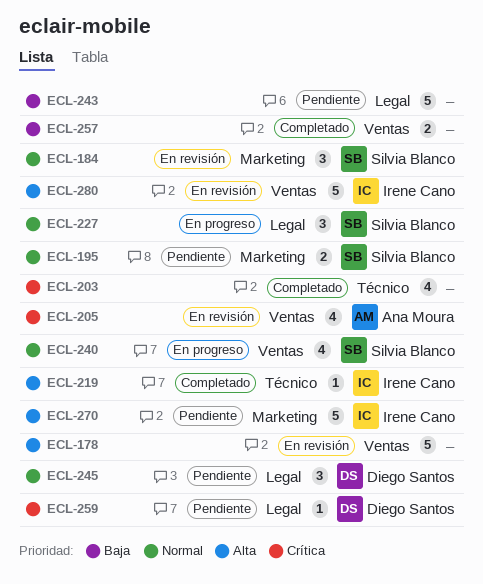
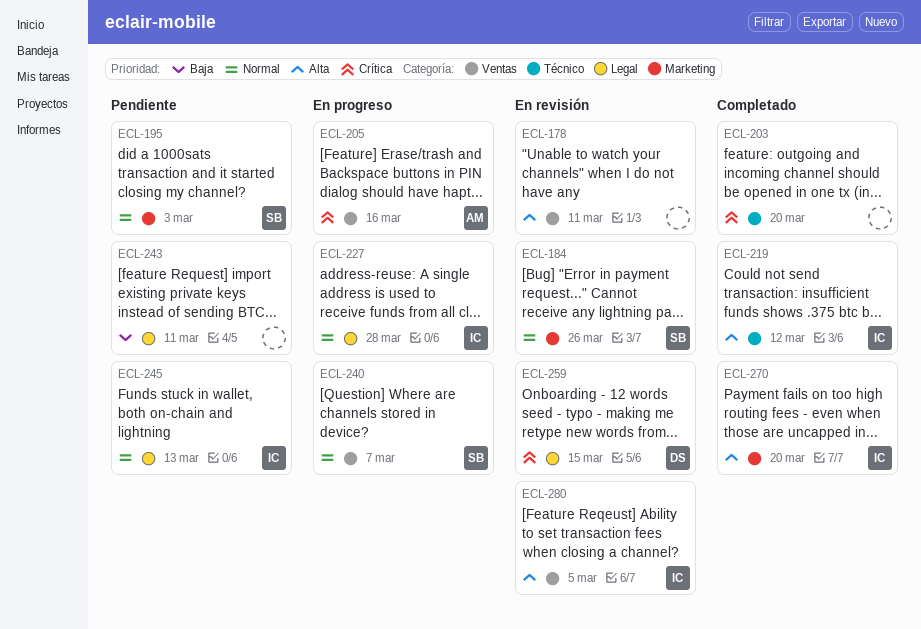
ECL-205, status: En revisión -> En progreso
ECL-227, owner: Silvia Blanco -> Irene Cano
ECL-245, owner: Diego Santos -> Irene Cano
ECL-257: present -> none
ECL-259, status: Pendiente -> En revisión
ECL-270, status: Pendiente -> Completado

